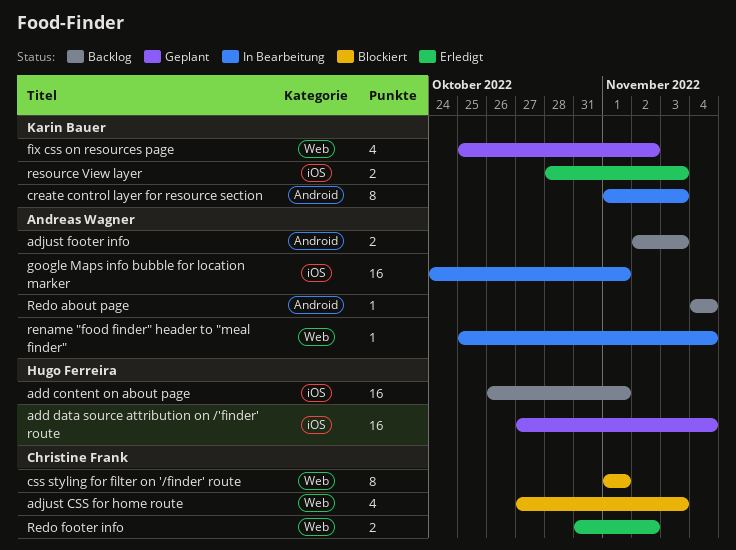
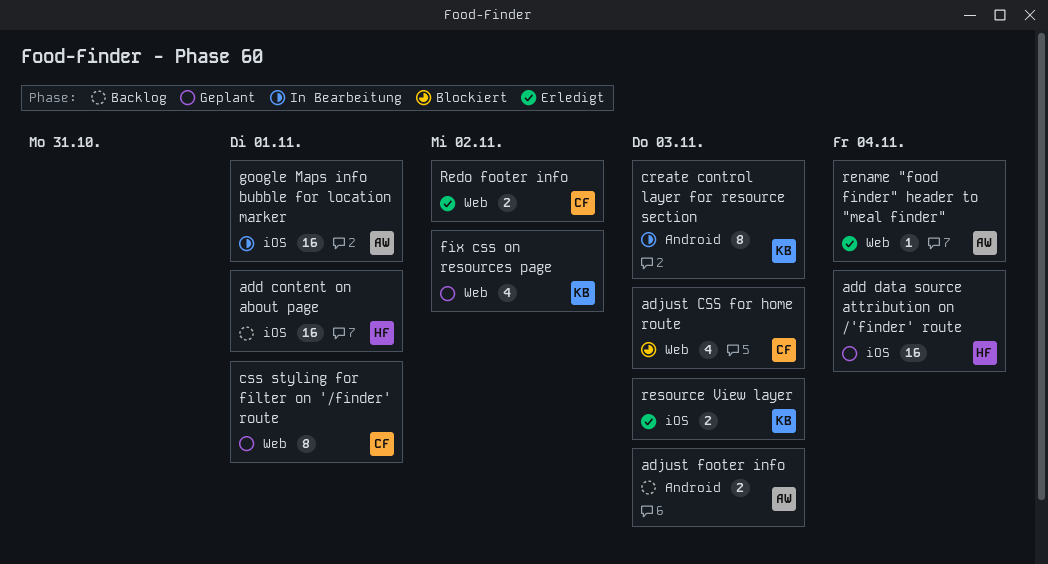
css styling for filter on '/finder' route, status: Blockiert -> Geplant
Redo about page: present -> none
rename "food finder" header to "meal finder", status: In Bearbeitung -> Erledigt

